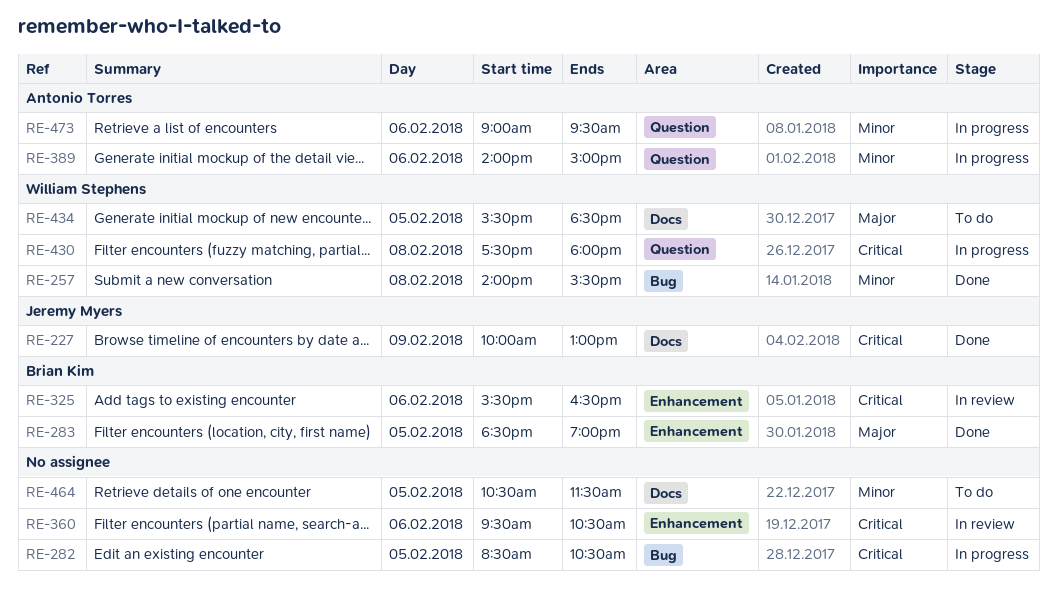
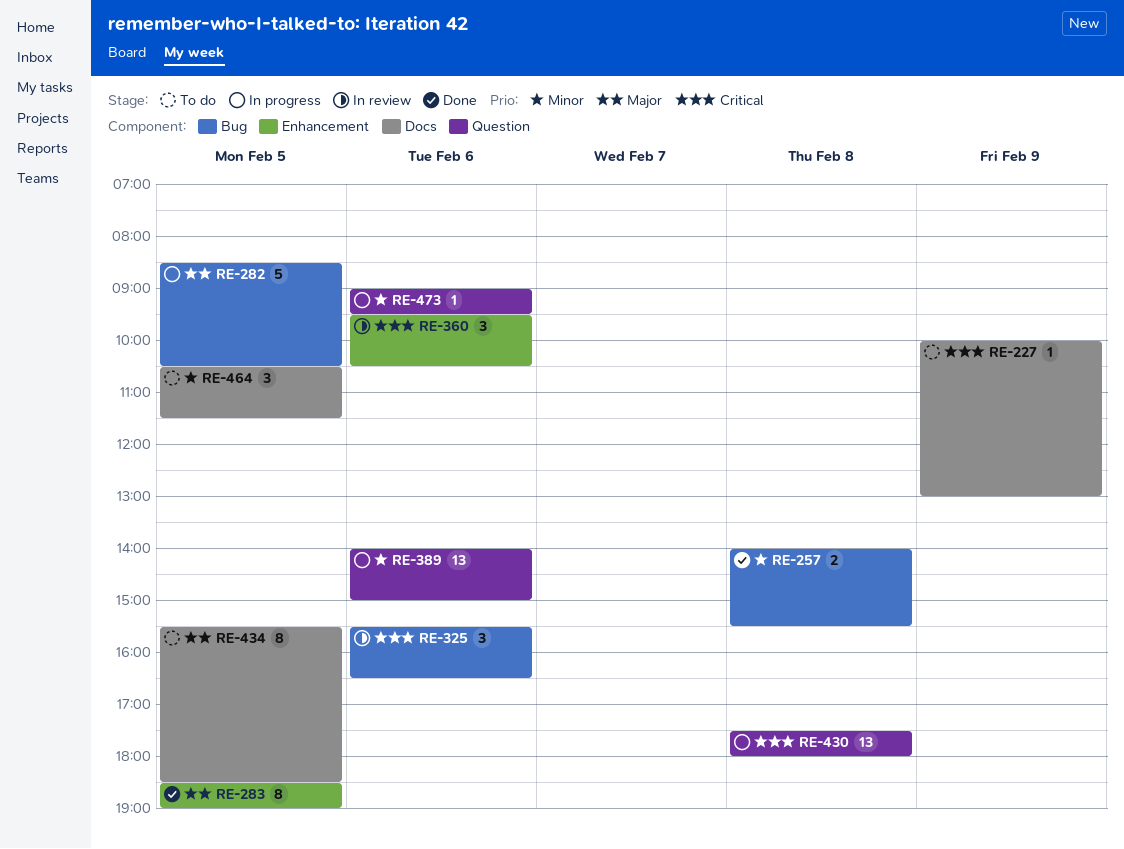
RE-227, status: Done -> To do
RE-282, priority: Critical -> Major
RE-325, label: Enhancement -> Bug

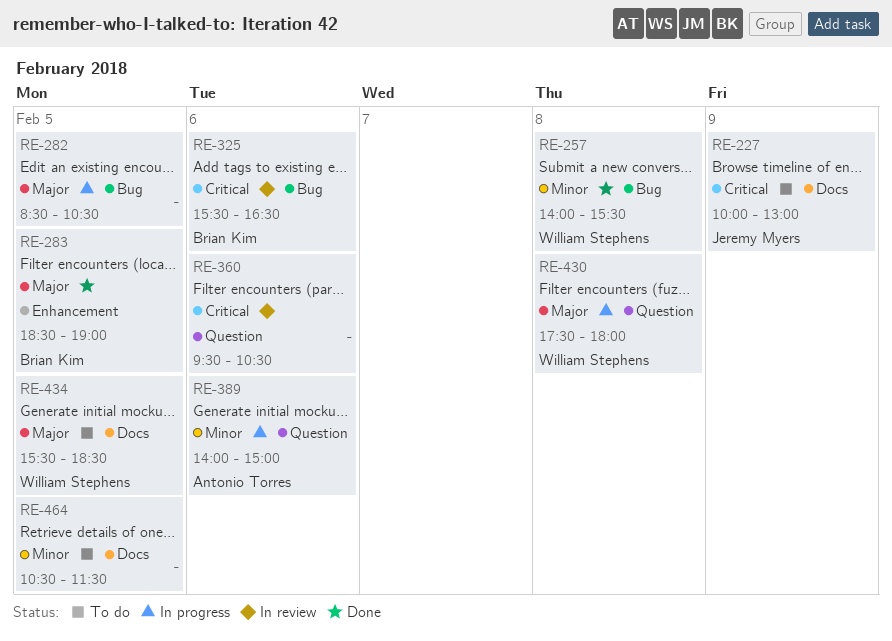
RE-360, label: Enhancement -> Question
RE-430, priority: Critical -> Major
RE-473: present -> none

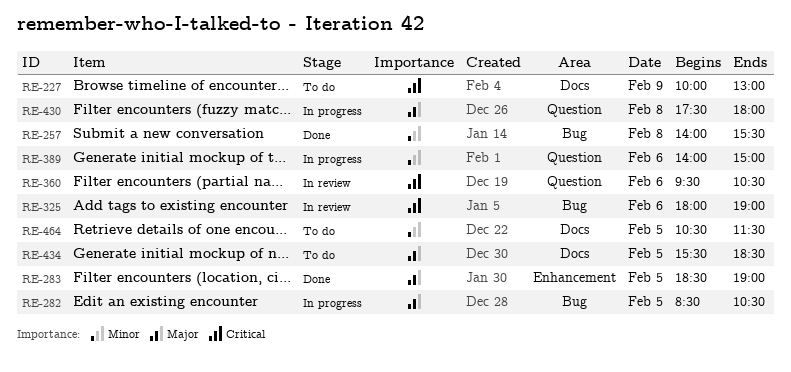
RE-325, begins: 15:30 -> 18:00
RE-325, ends: 16:30 -> 19:00

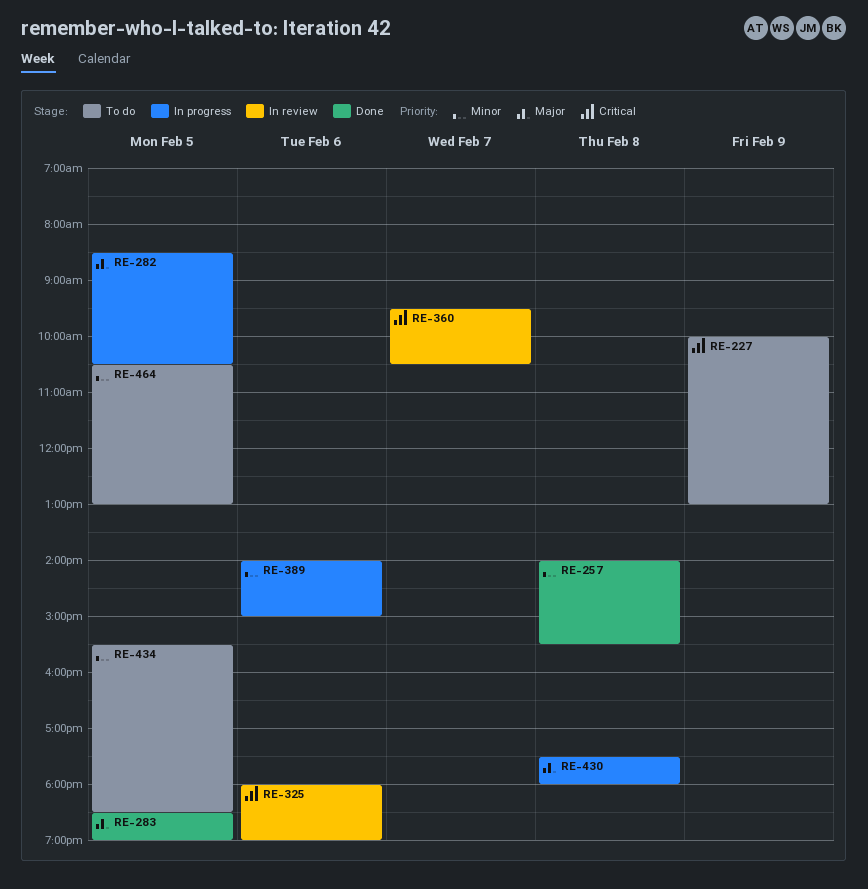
RE-360, day: Feb 6 -> Feb 7
RE-434, priority: Major -> Minor
RE-464, ends: 11:30 -> 13:00

